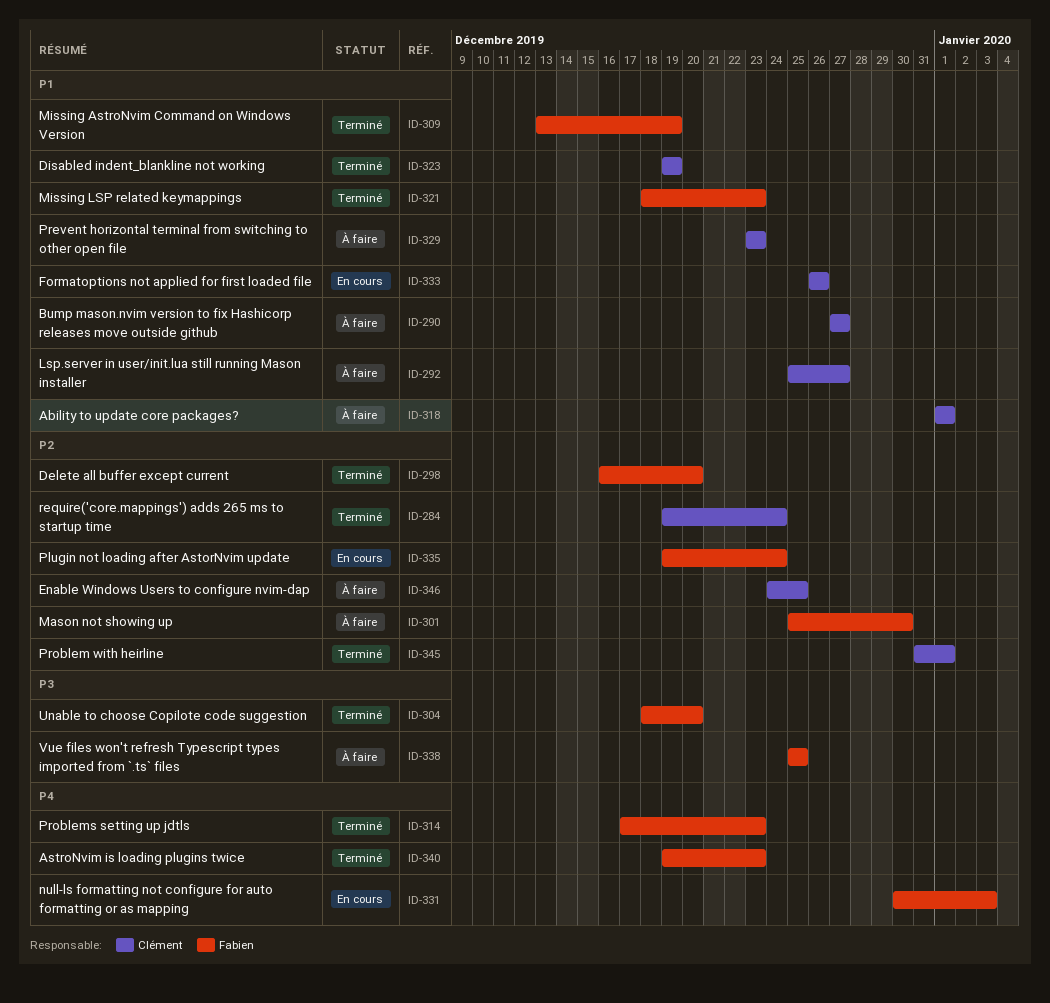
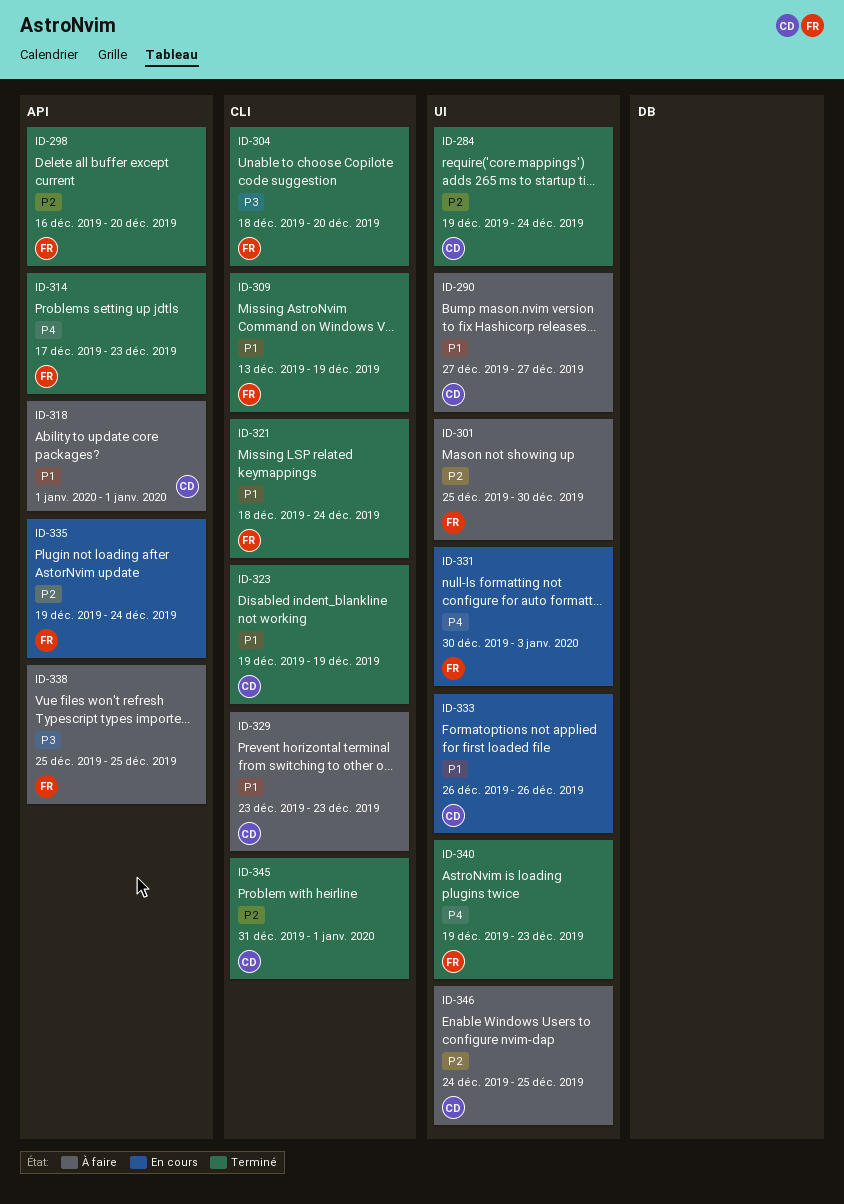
ID-292: present -> none
ID-321, due: Dec 23 -> Dec 24

